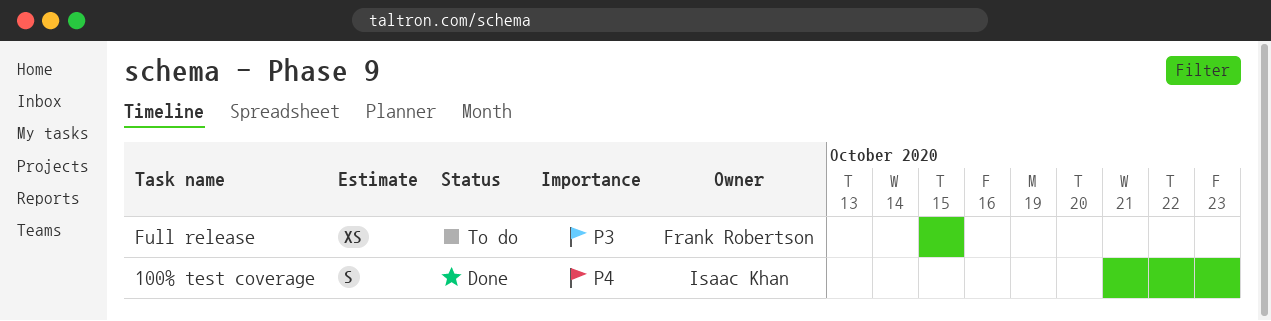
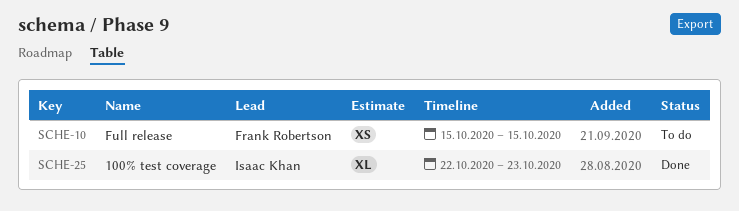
100% test coverage, estimate: S -> XL
100% test coverage, start: Oct 21 -> Oct 22

